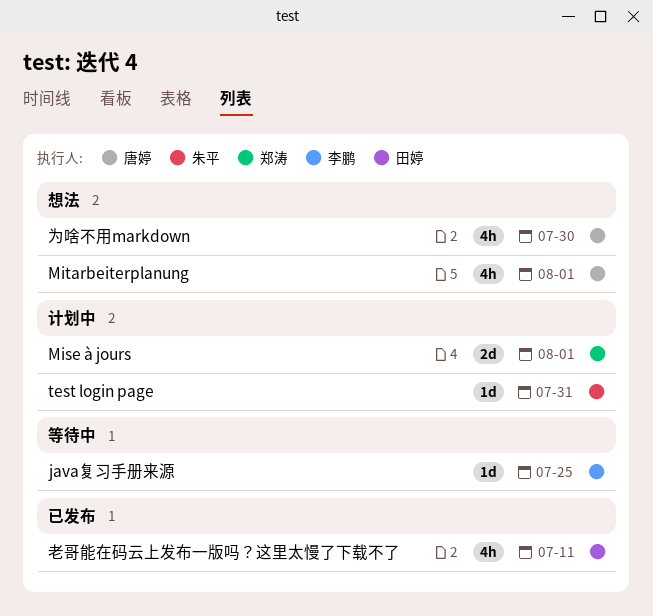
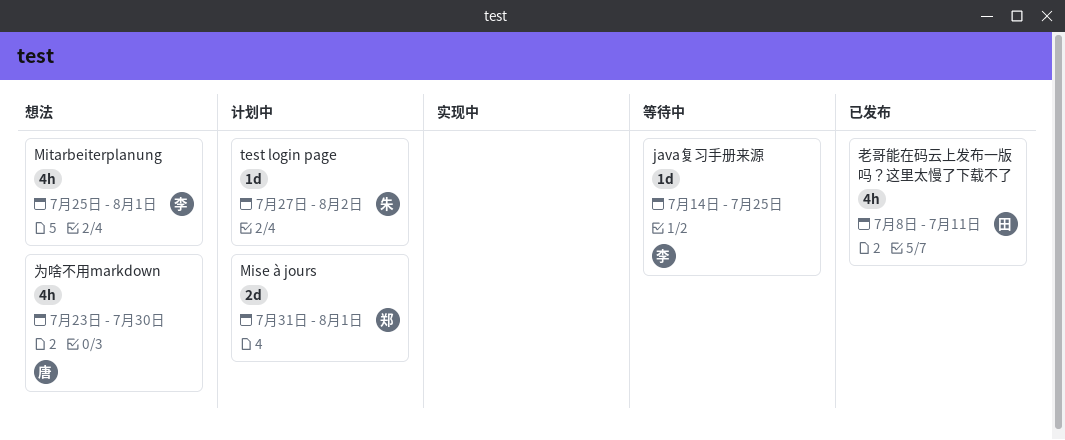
Mitarbeiterplanung, owner: 唐婷 -> 李鹏
test login page, due: Jul 31 -> Aug 2

